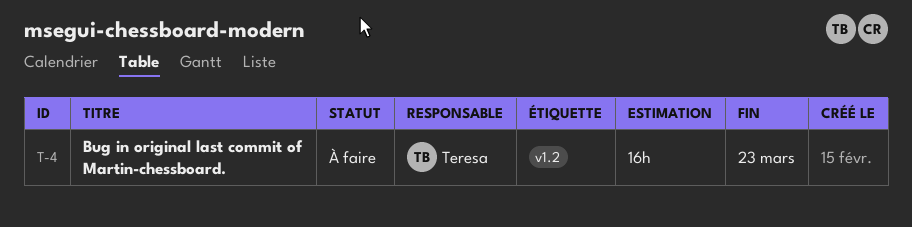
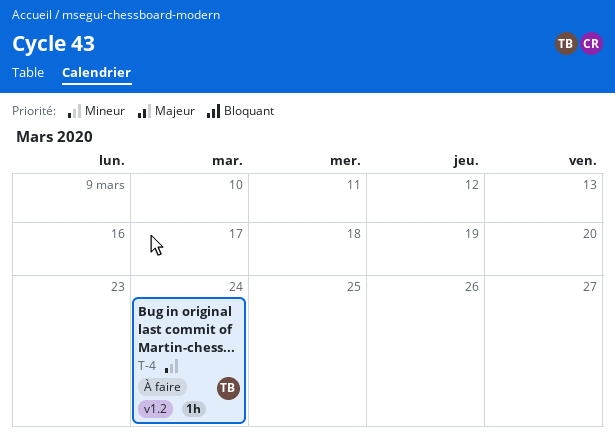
T-4, estimate: 16h -> 1h
T-4, due: Mar 23 -> Mar 24

